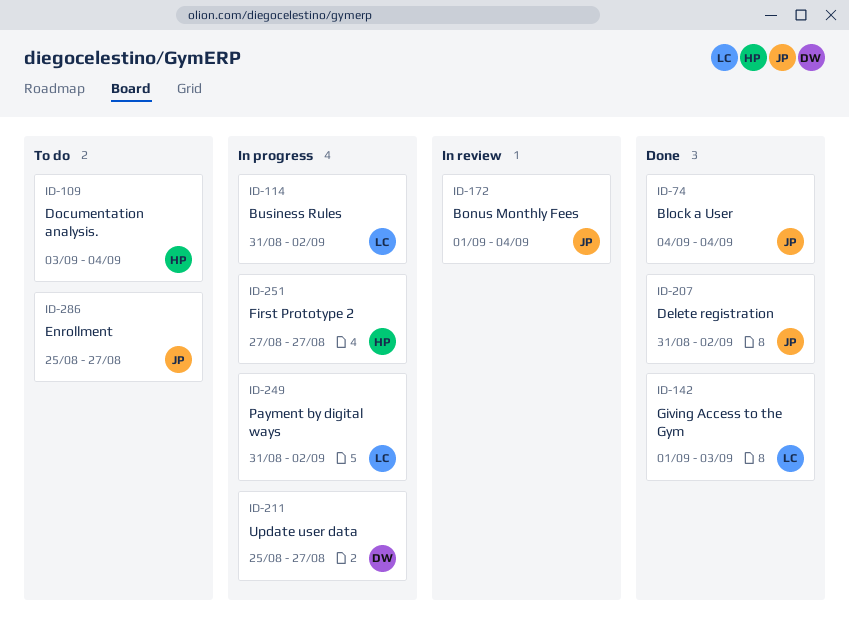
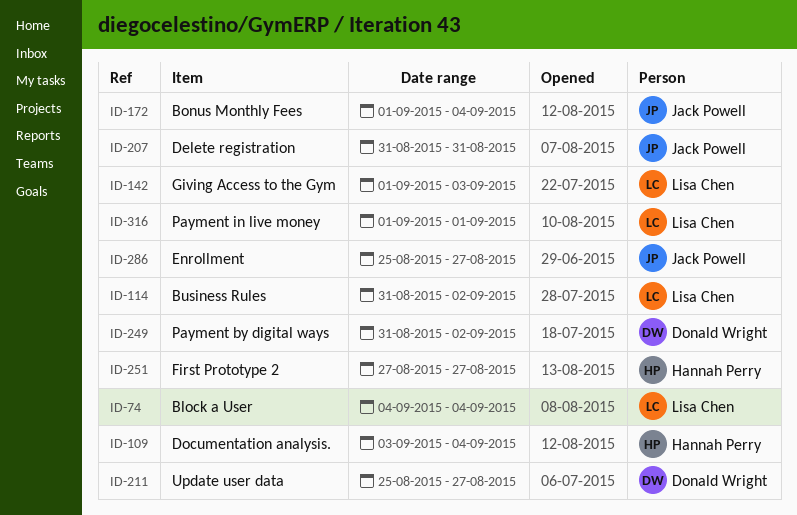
ID-74, owner: Jack Powell -> Lisa Chen
ID-207, due: Sep 2 -> Aug 31
ID-249, owner: Lisa Chen -> Donald Wright
ID-316: none -> present

